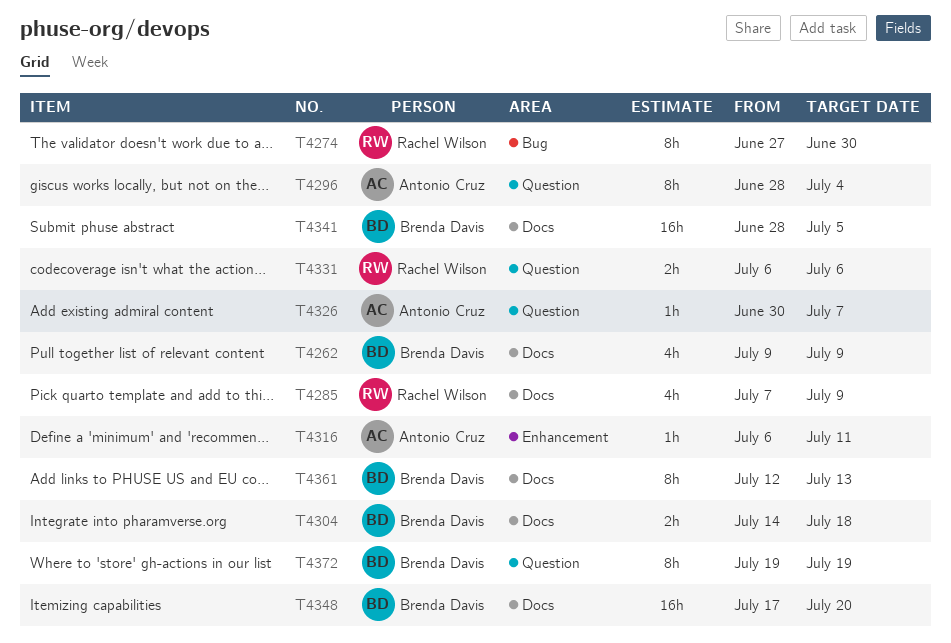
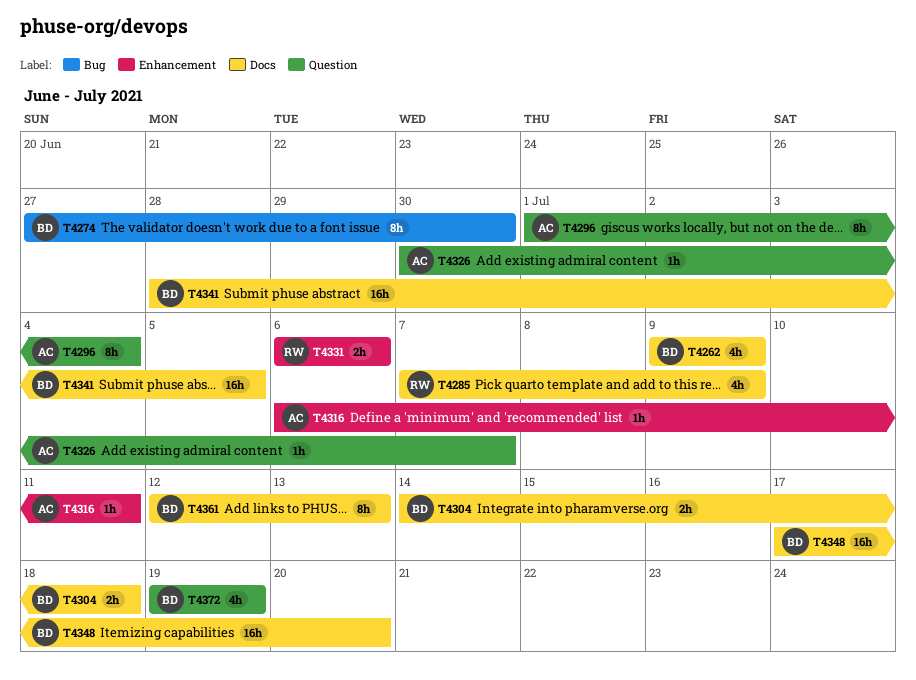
T4274, owner: Rachel Wilson -> Brenda Davis
T4296, start: Jun 28 -> Jul 1
T4331, label: Question -> Enhancement
T4372, estimate: 8h -> 4h

